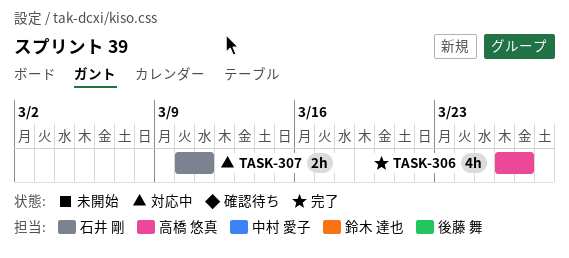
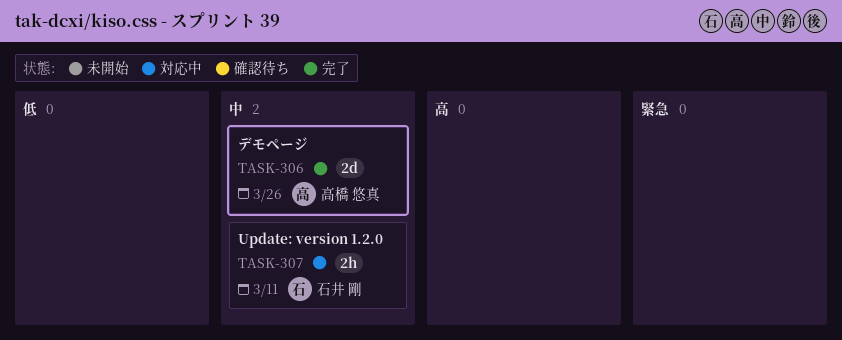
TASK-306, estimate: 4h -> 2d
TASK-306, due: Mar 27 -> Mar 26

